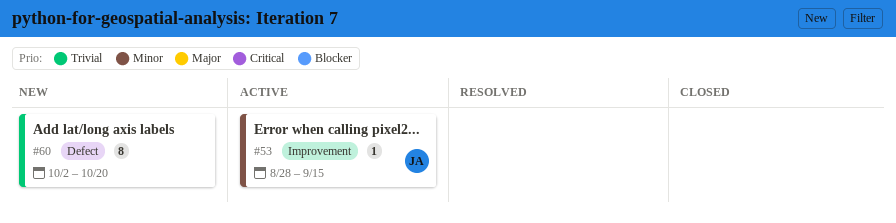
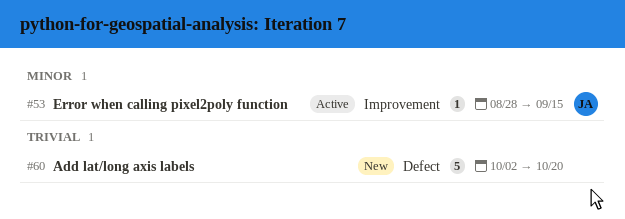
#60, estimate: 8 -> 5

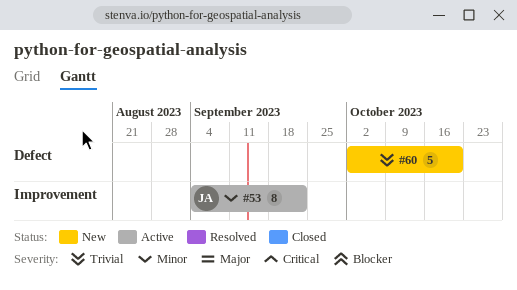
#53, estimate: 1 -> 8
#53, start: Aug 28 -> Sep 4
#53, due: Sep 15 -> Sep 22

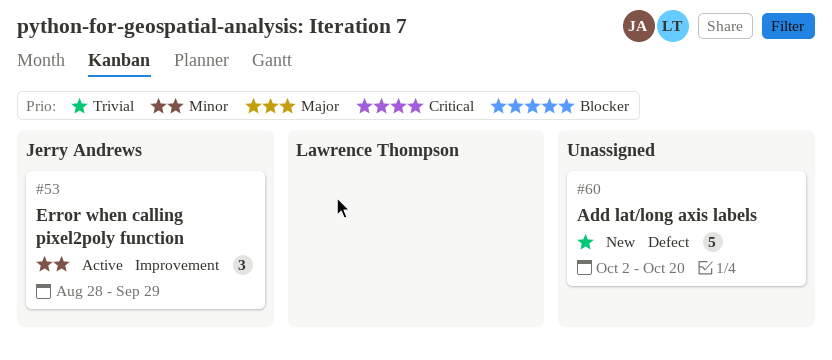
#53, estimate: 8 -> 3
#53, start: Sep 4 -> Aug 28
#53, due: Sep 22 -> Sep 29

